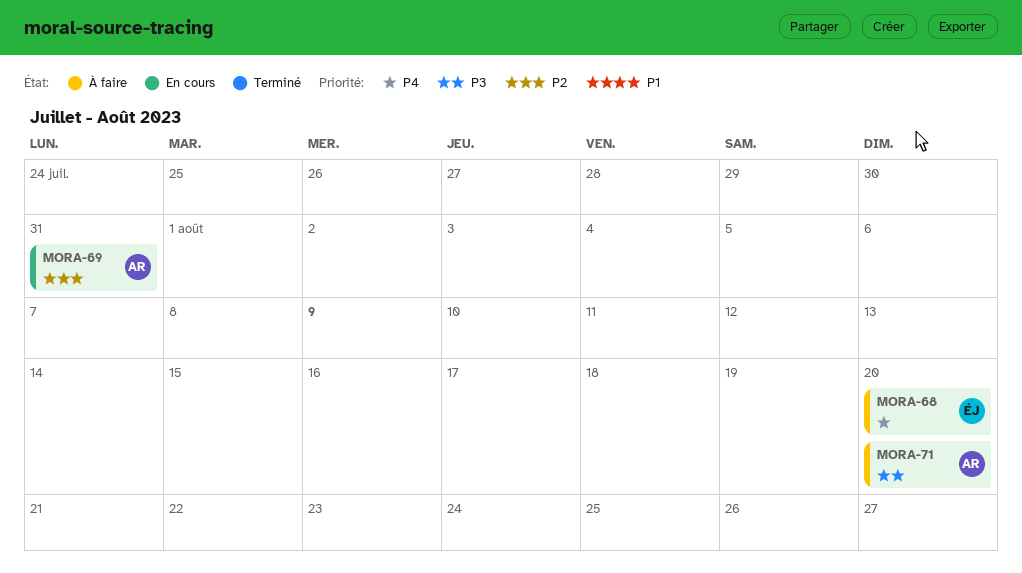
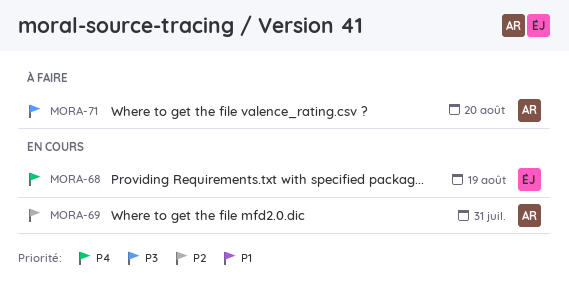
MORA-68, status: À faire -> En cours
MORA-68, due: Aug 20 -> Aug 19

